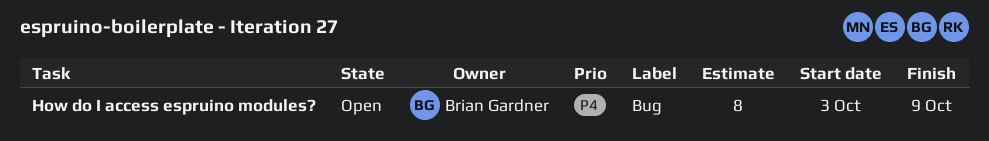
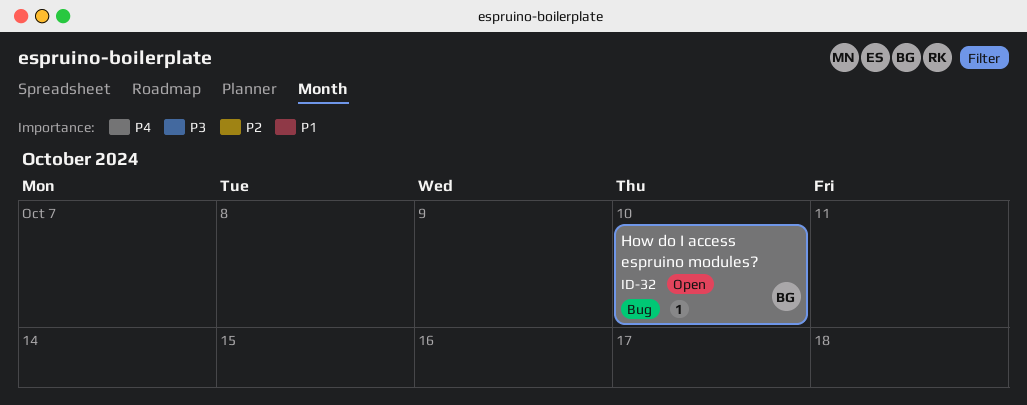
How do I access espruino modules?, estimate: 8 -> 1
How do I access espruino modules?, due: Oct 9 -> Oct 10

